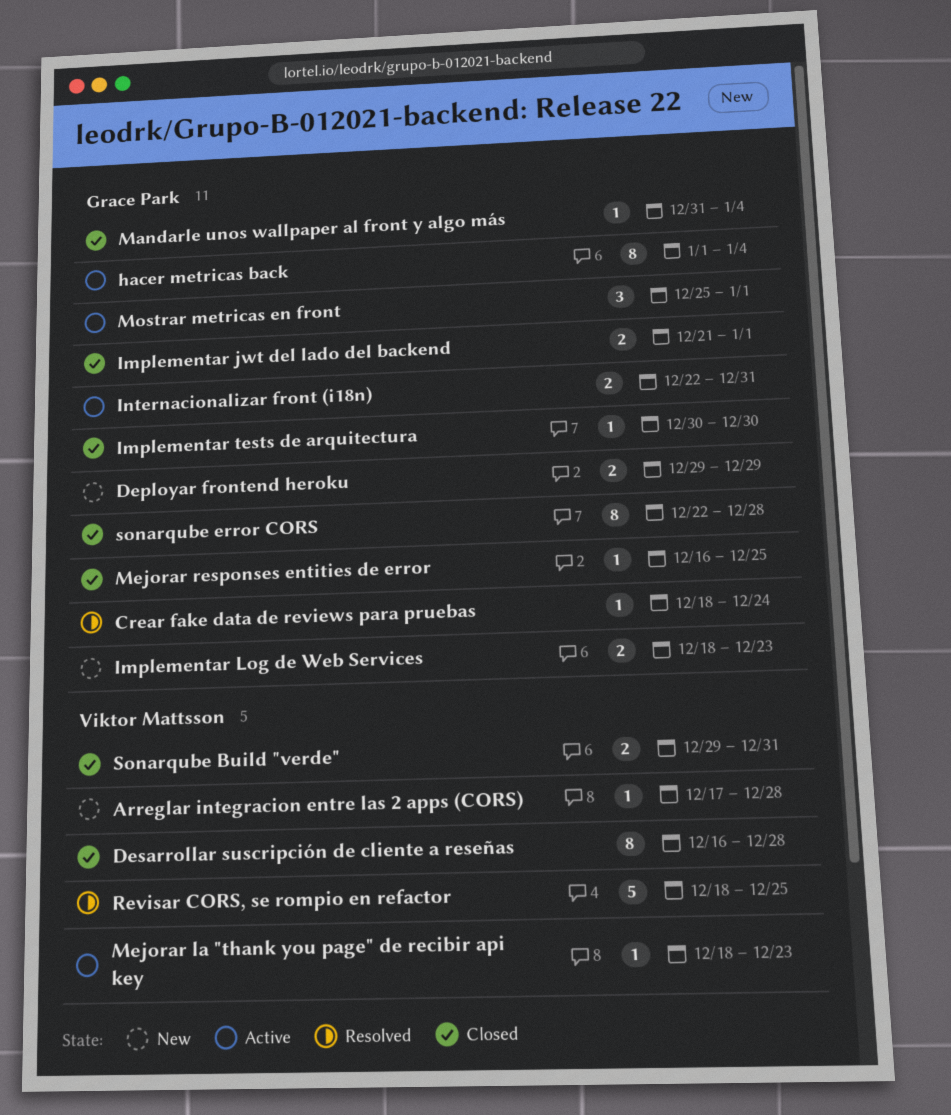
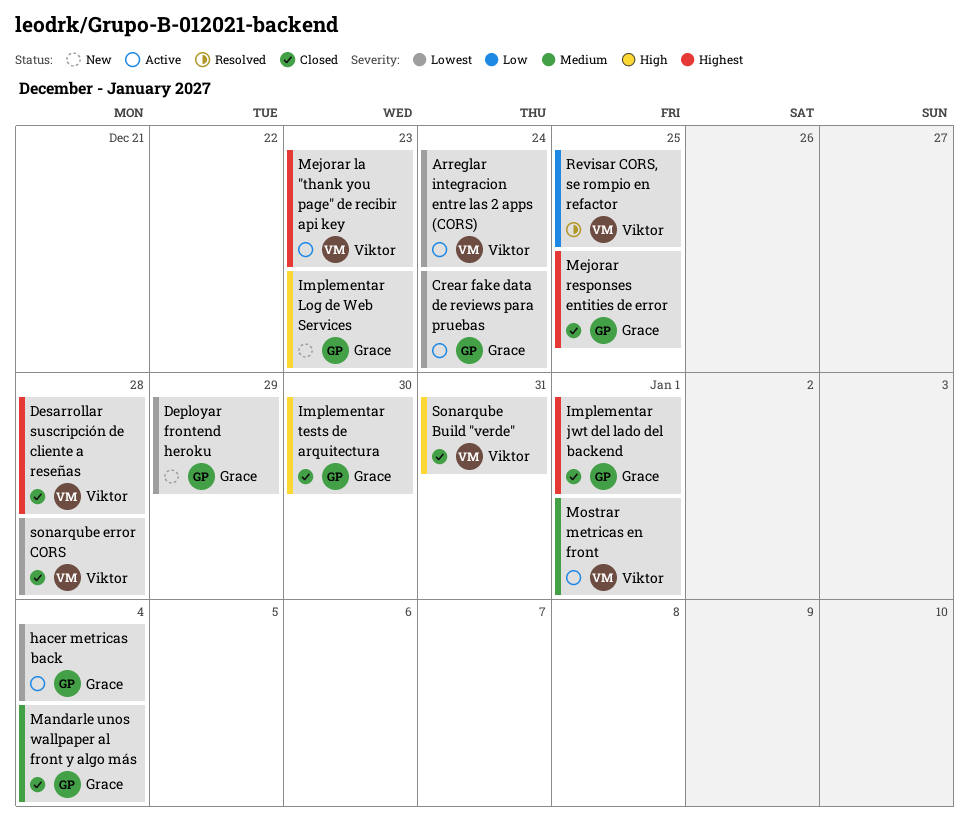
Arreglar integracion entre las 2 apps (CORS), status: New -> Active
Arreglar integracion entre las 2 apps (CORS), due: Dec 28 -> Dec 24
Crear fake data de reviews para pruebas, status: Resolved -> Active
Internacionalizar front (i18n): present -> none
Mostrar metricas en front, owner: Grace Park -> Viktor Mattsson
sonarqube error CORS, owner: Grace Park -> Viktor Mattsson

